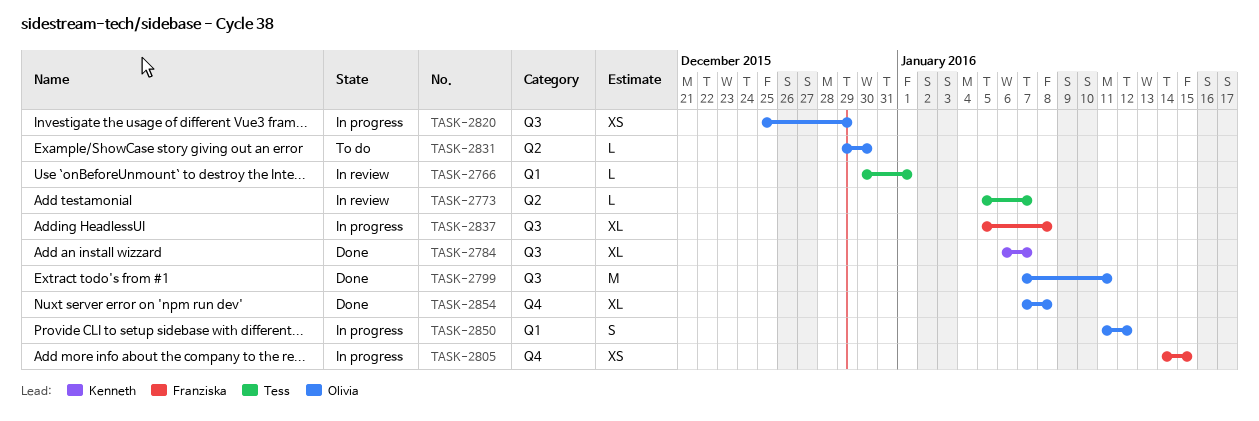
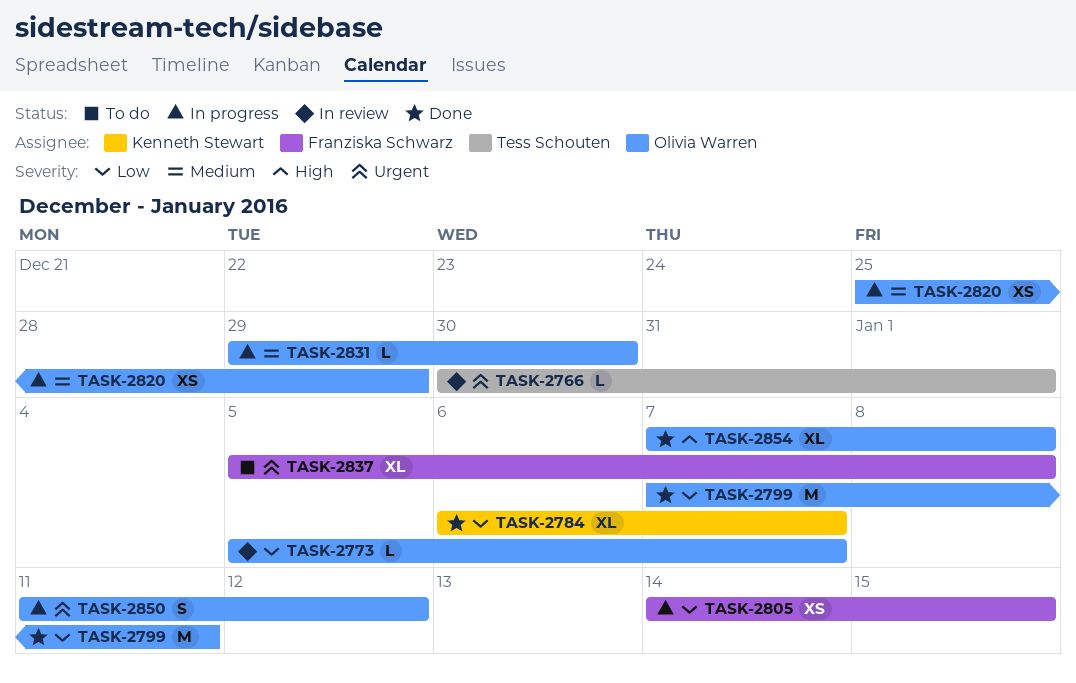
TASK-2773, owner: Tess Schouten -> Olivia Warren
TASK-2831, status: To do -> In progress
TASK-2837, status: In progress -> To do

